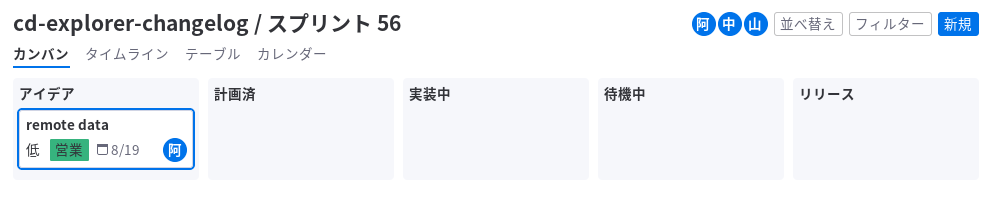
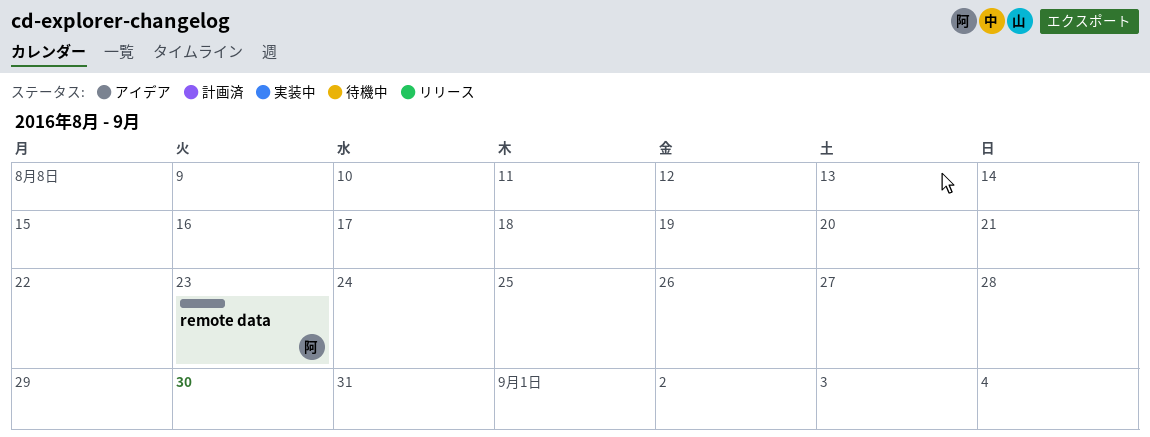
remote data, due: Aug 19 -> Aug 23

